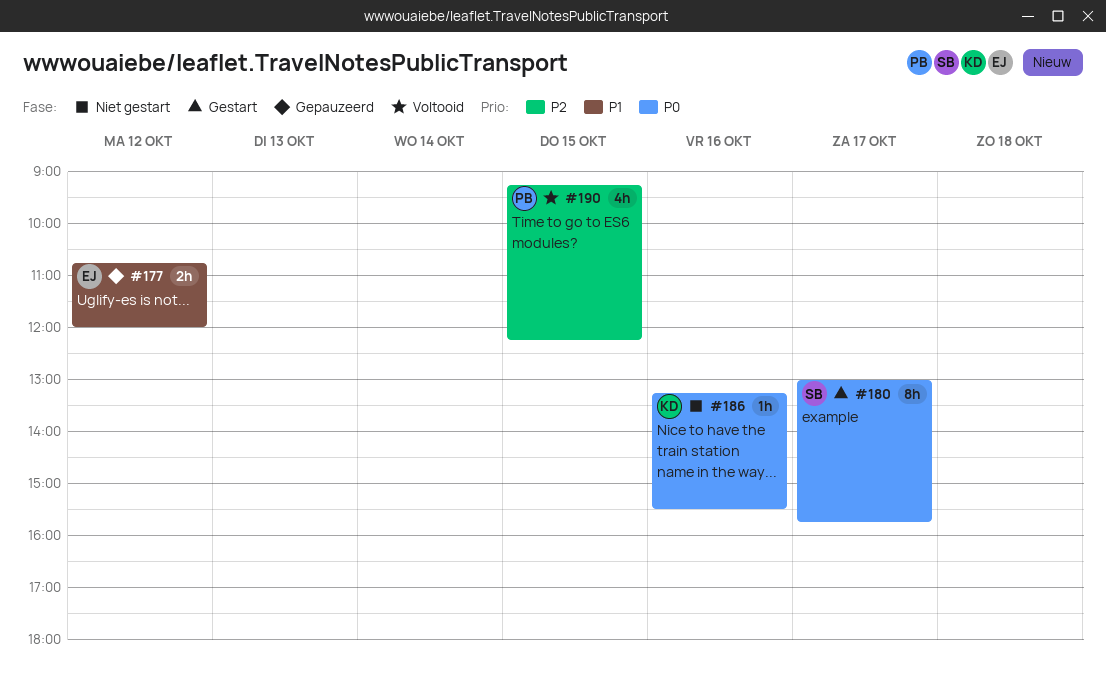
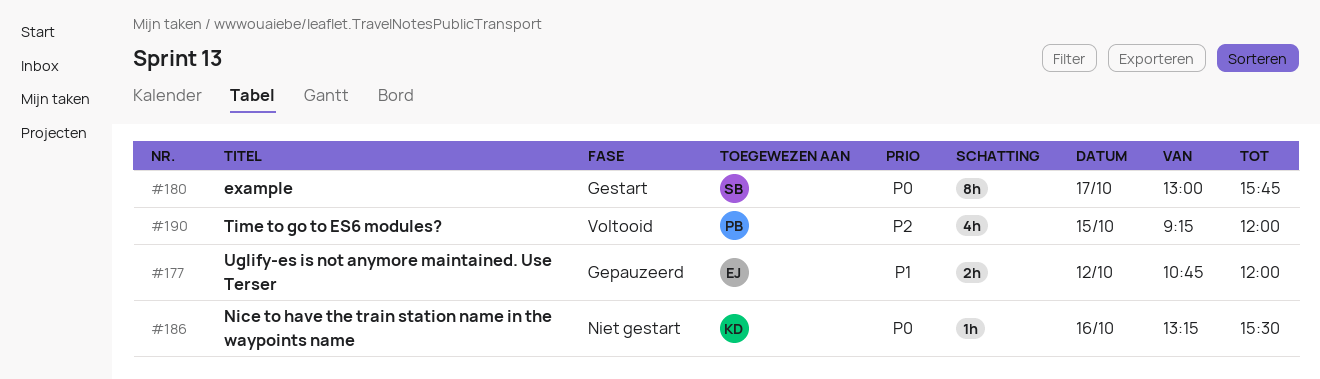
#190, ends: 12:15 -> 12:00

